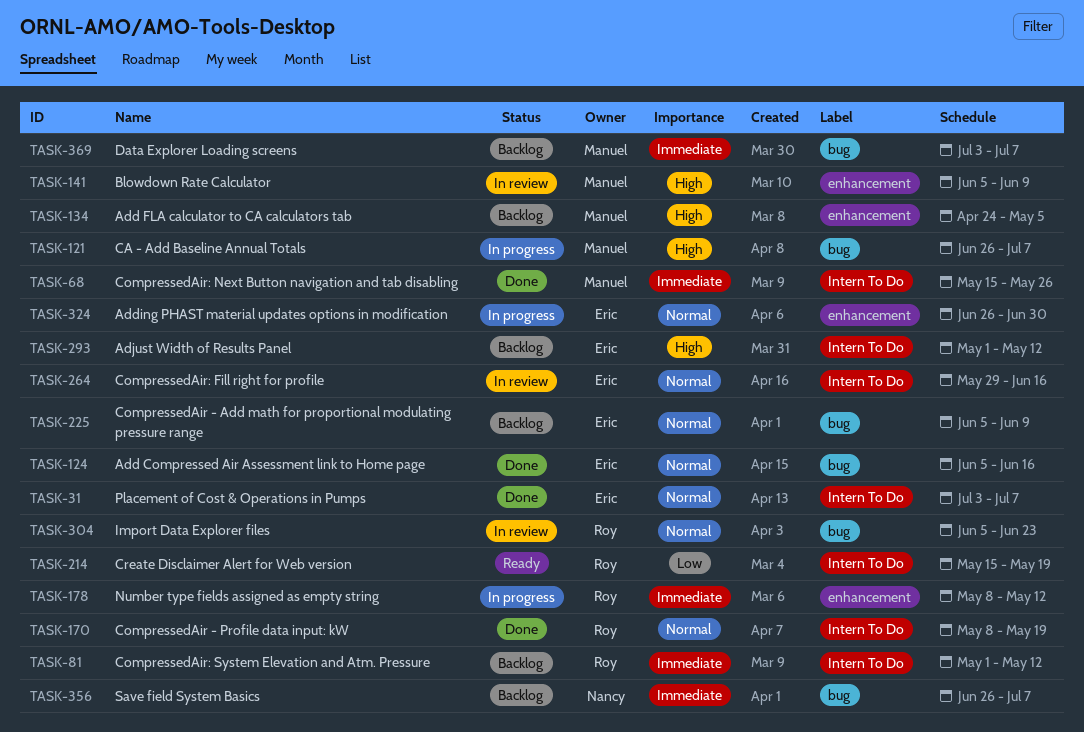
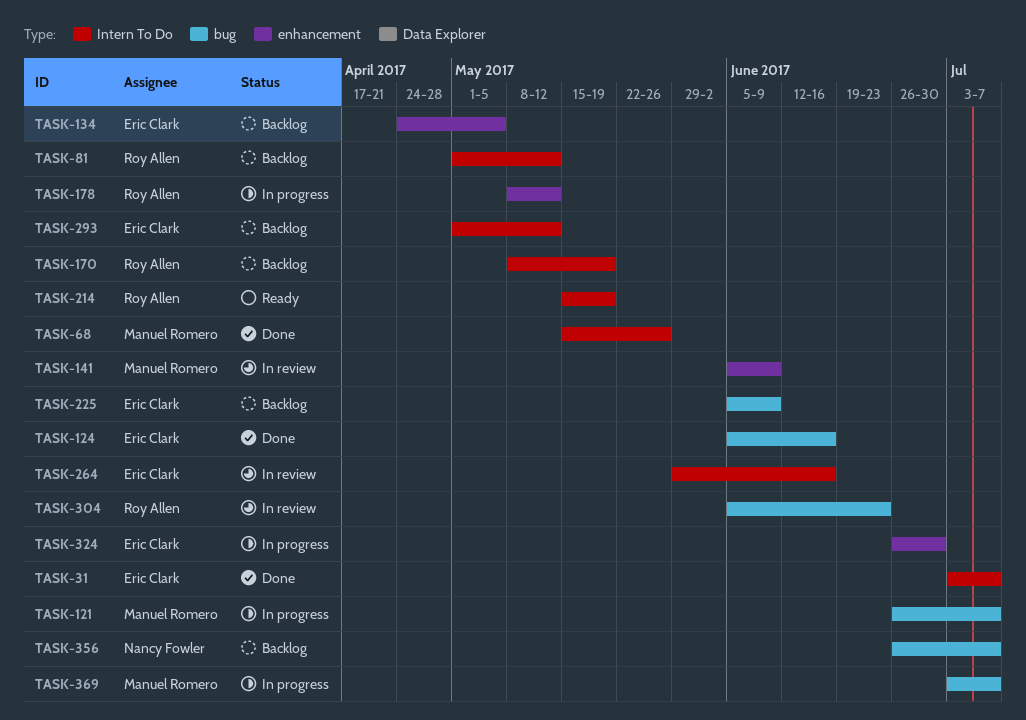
TASK-134, owner: Manuel Romero -> Eric Clark
TASK-170, status: Done -> Backlog
TASK-369, status: Backlog -> In progress

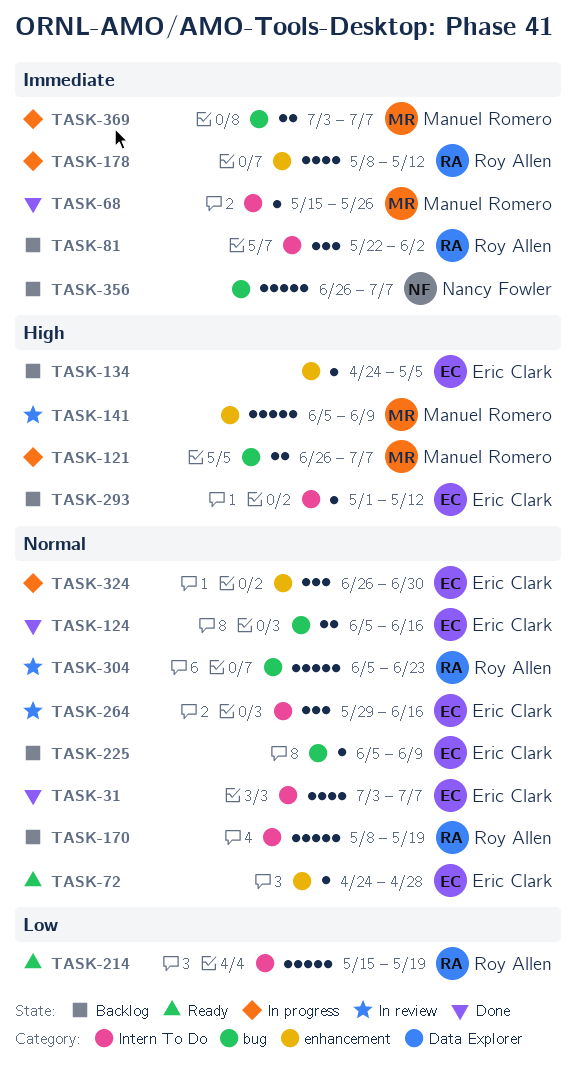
TASK-72: none -> present
TASK-81, start: May 1 -> May 22
TASK-81, due: May 12 -> Jun 2

